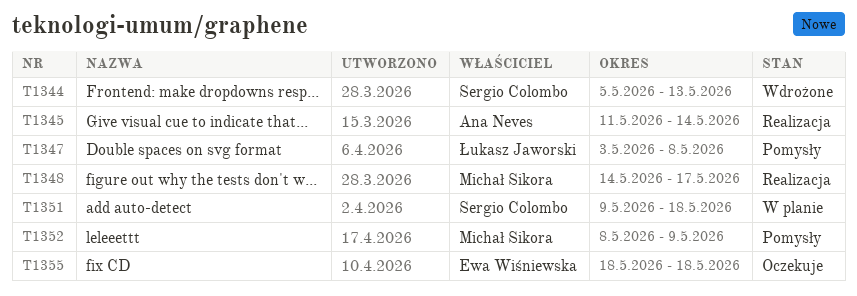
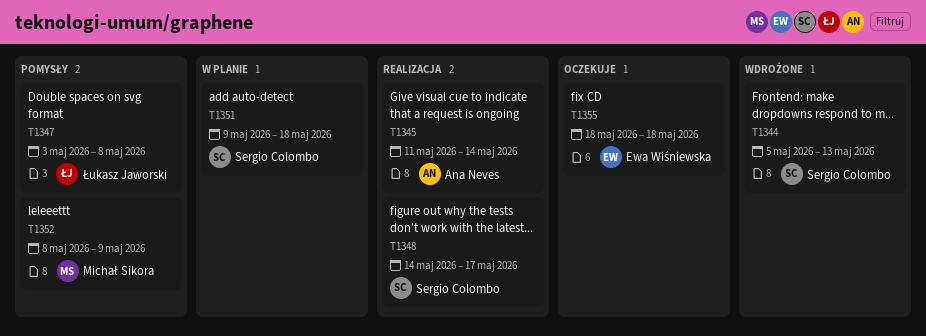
T1348, owner: Michał Sikora -> Sergio Colombo

